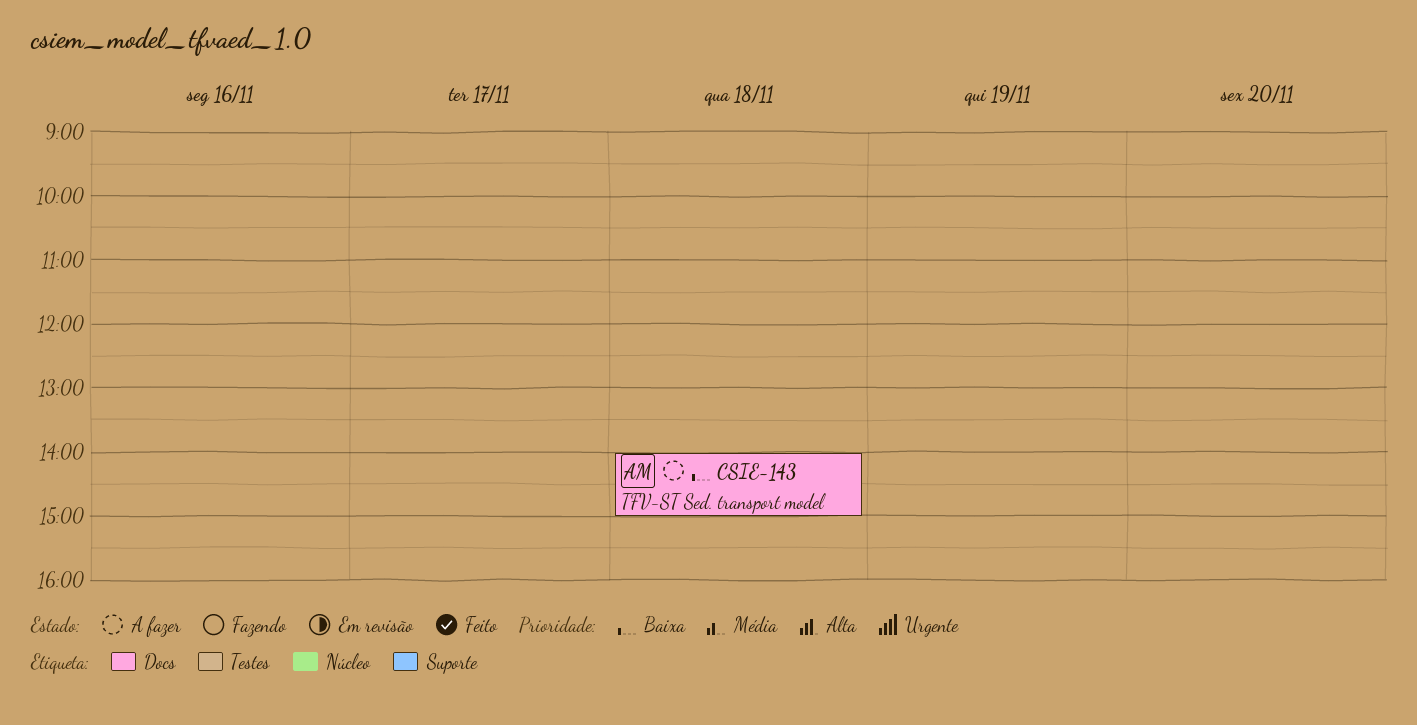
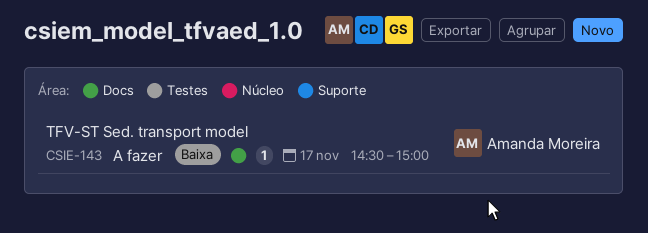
CSIE-143, day: Nov 18 -> Nov 17
CSIE-143, begins: 14:00 -> 14:30

